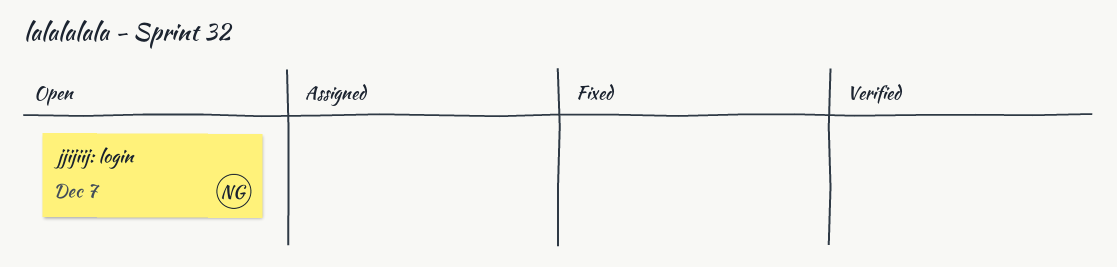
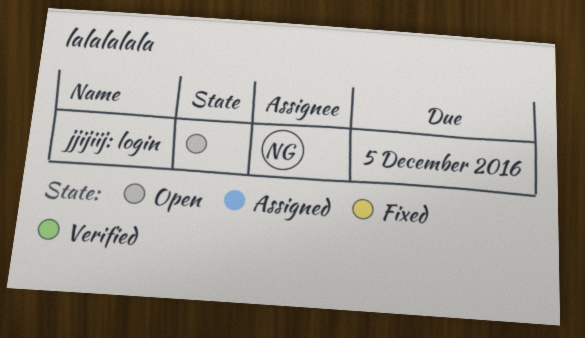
jjijiij: login, due: Dec 7 -> Dec 5

